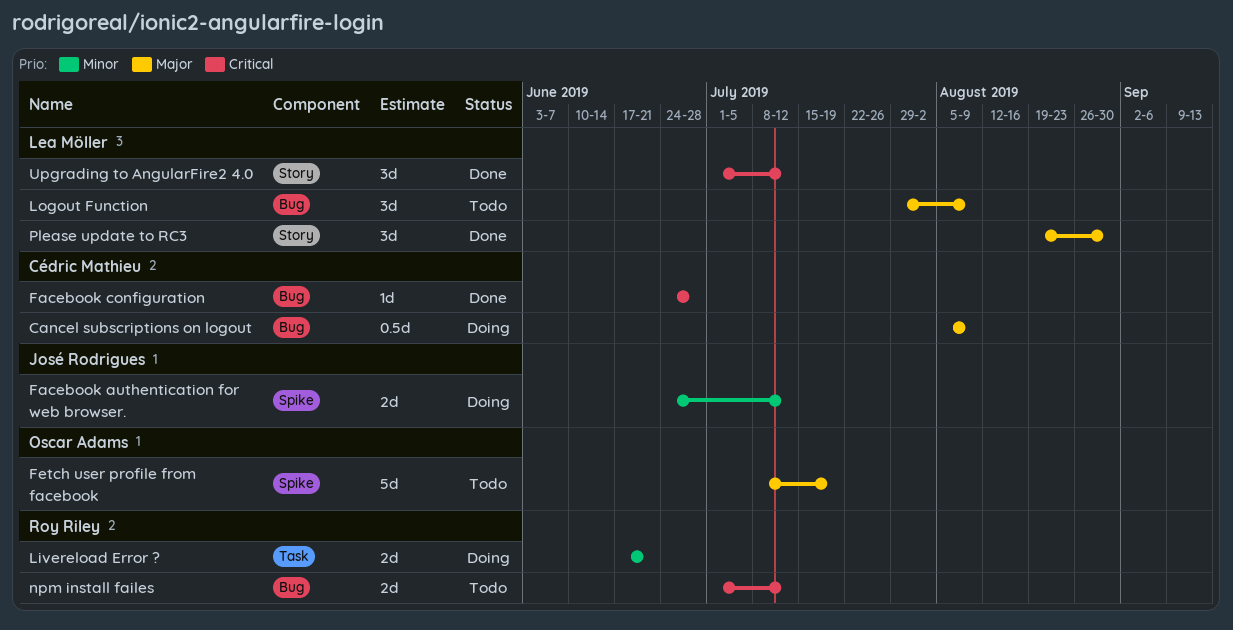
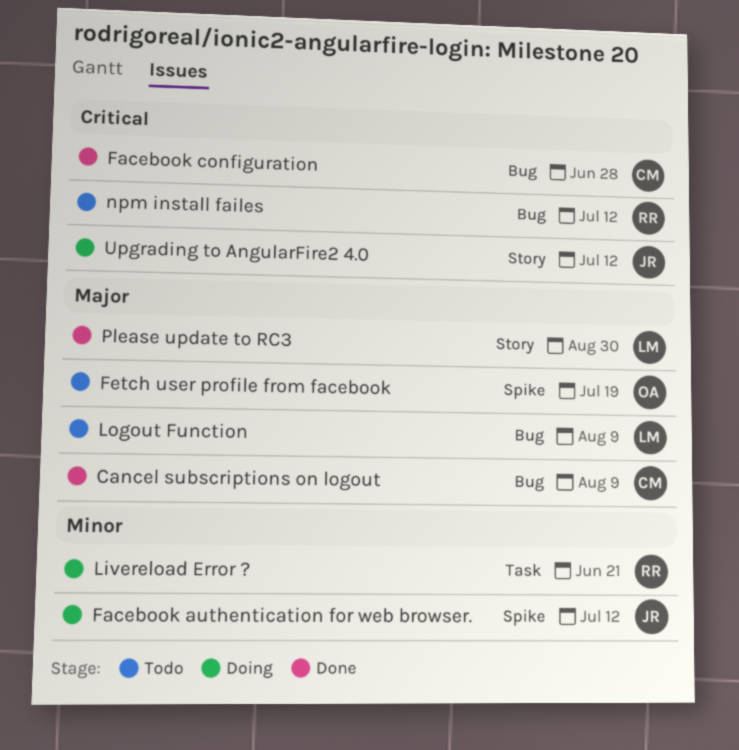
Cancel subscriptions on logout, status: Doing -> Done
Upgrading to AngularFire2 4.0, status: Done -> Doing
Upgrading to AngularFire2 4.0, owner: Lea Möller -> José Rodrigues

